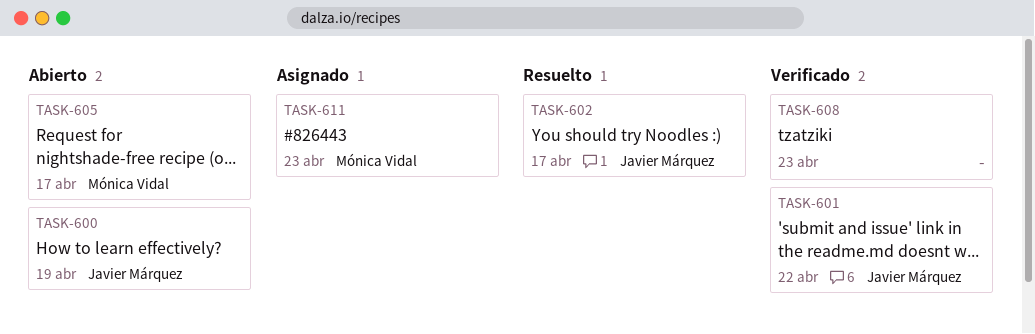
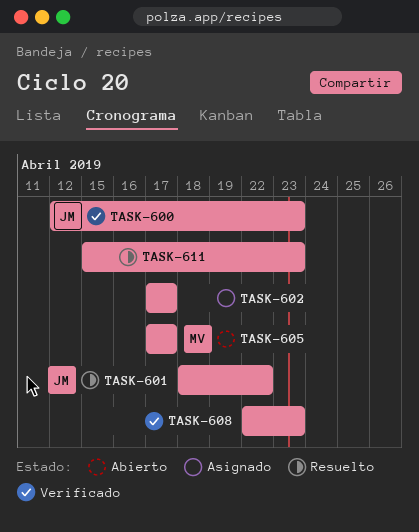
TASK-600, status: Abierto -> Verificado
TASK-600, due: Apr 19 -> Apr 23
TASK-601, status: Verificado -> Resuelto
TASK-602, status: Resuelto -> Asignado
TASK-602, owner: Javier Márquez -> none
TASK-611, status: Asignado -> Resuelto
TASK-611, owner: Mónica Vidal -> none

